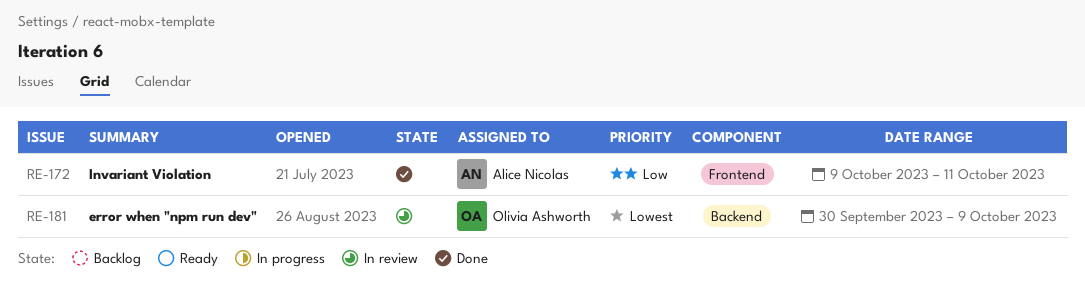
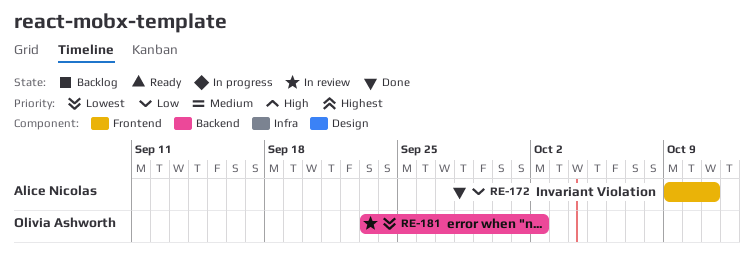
RE-181, start: Sep 30 -> Sep 23
RE-181, due: Oct 9 -> Oct 2

